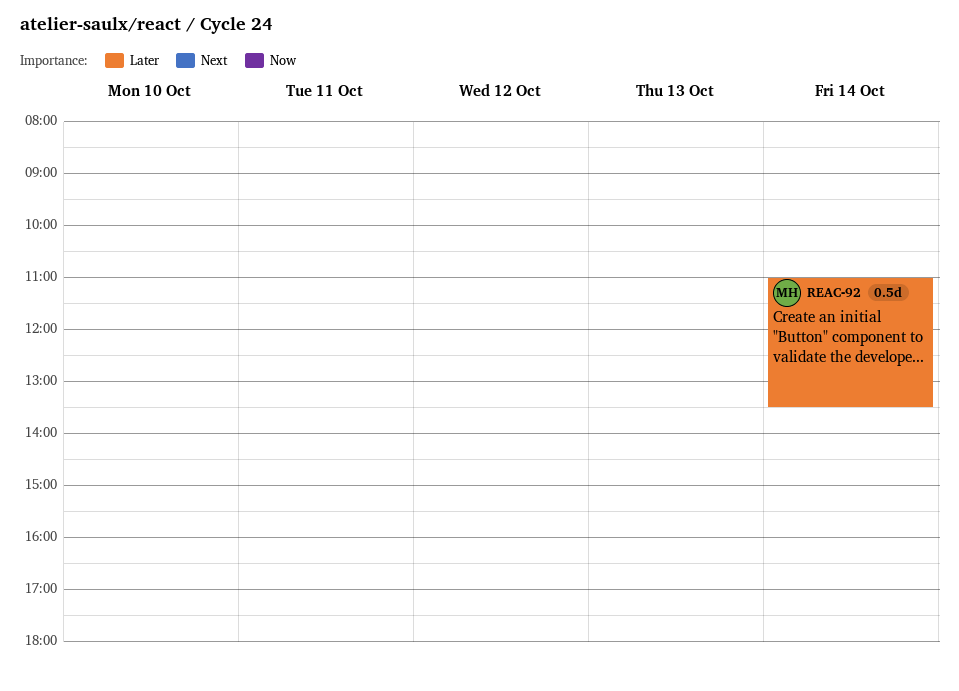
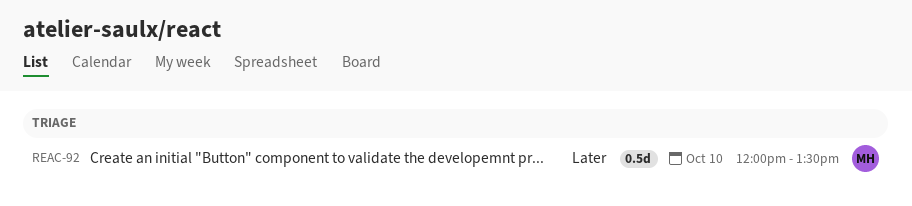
REAC-92, day: Oct 14 -> Oct 10
REAC-92, begins: 11:00 -> 12:00

